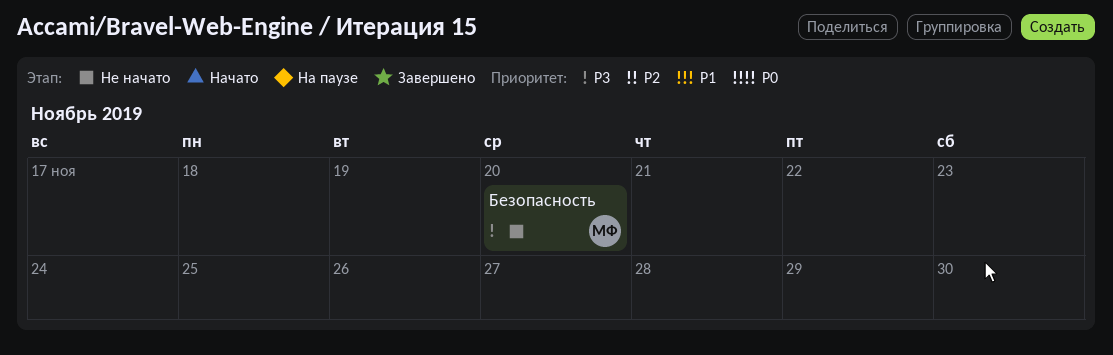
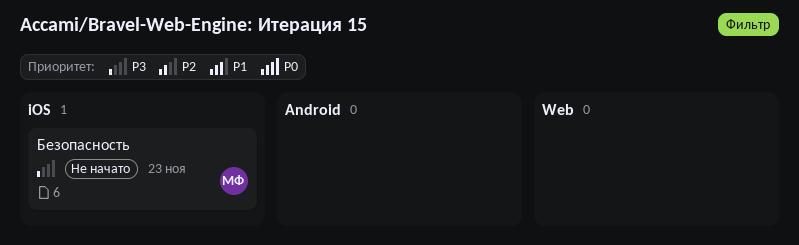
Безопасность, due: Nov 20 -> Nov 23

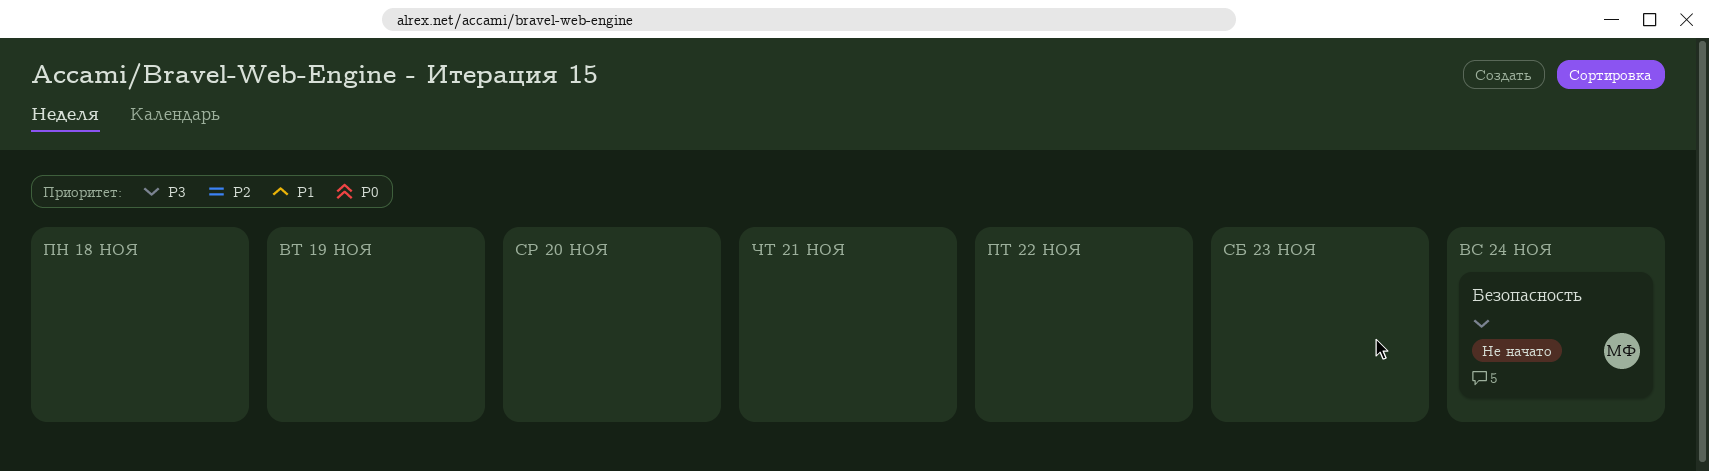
Безопасность, due: Nov 23 -> Nov 24

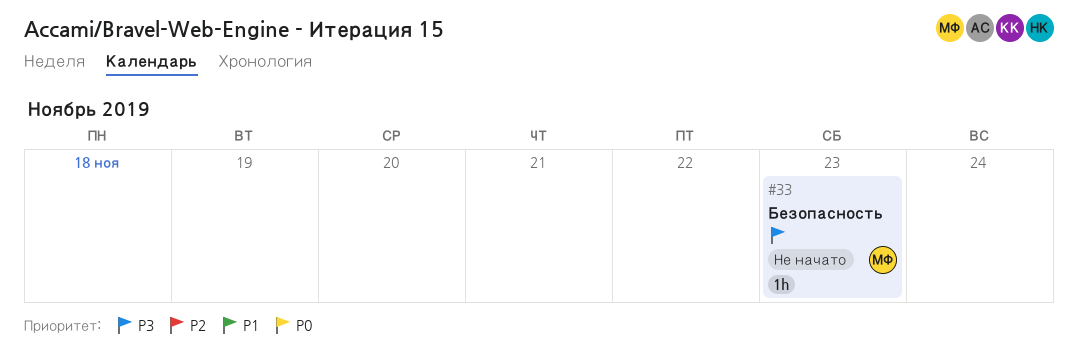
Безопасность, due: Nov 24 -> Nov 23

